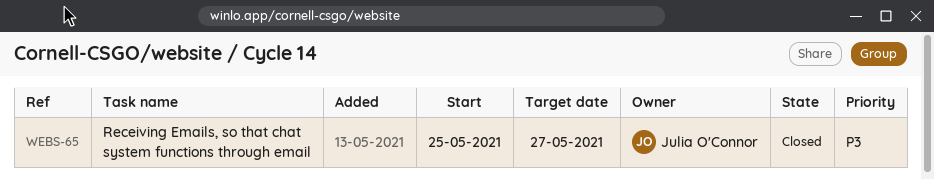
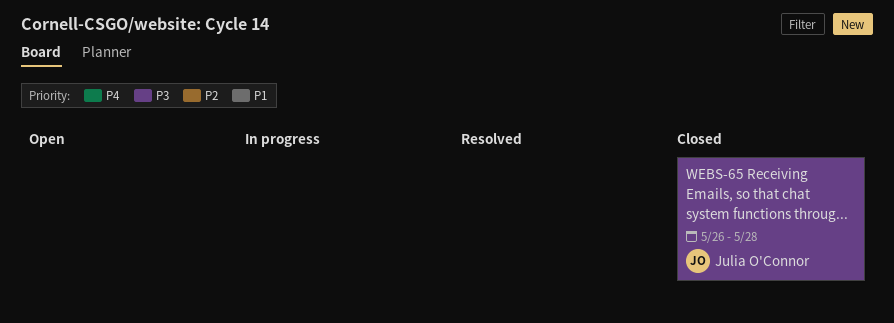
WEBS-65, start: May 25 -> May 26
WEBS-65, due: May 27 -> May 28

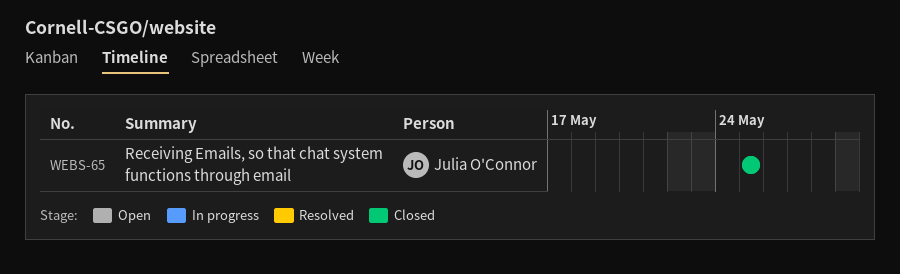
WEBS-65, start: May 26 -> May 25
WEBS-65, due: May 28 -> May 25

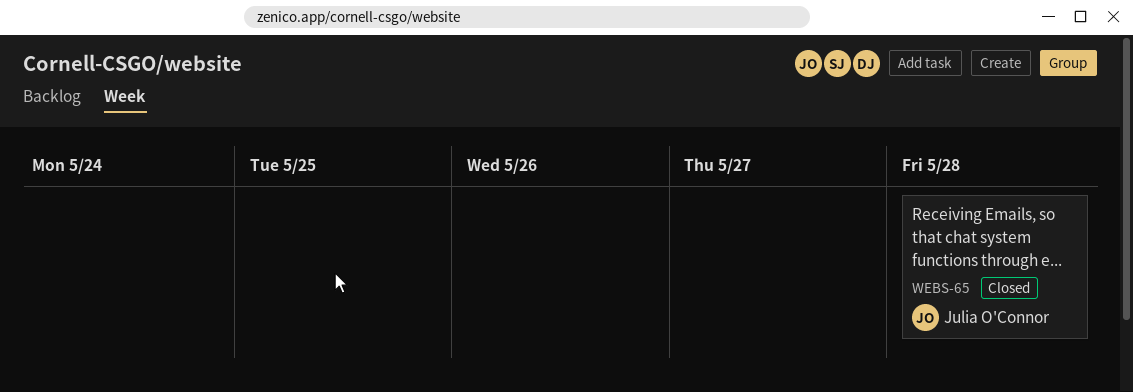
WEBS-65, due: May 25 -> May 28

